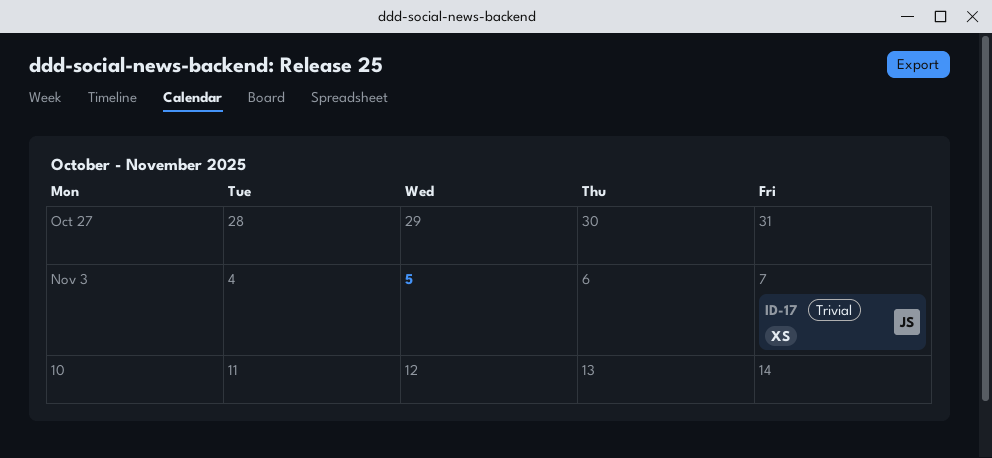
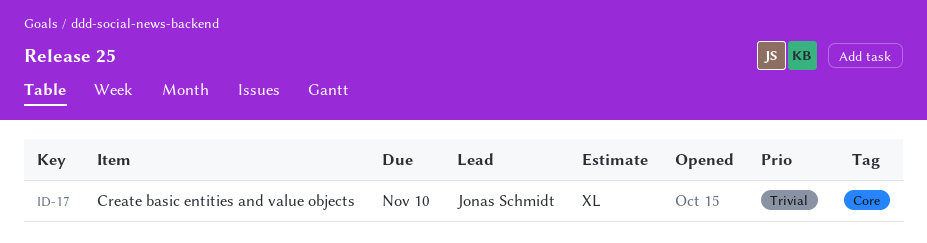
ID-17, estimate: XS -> XL
ID-17, due: Nov 7 -> Nov 10

